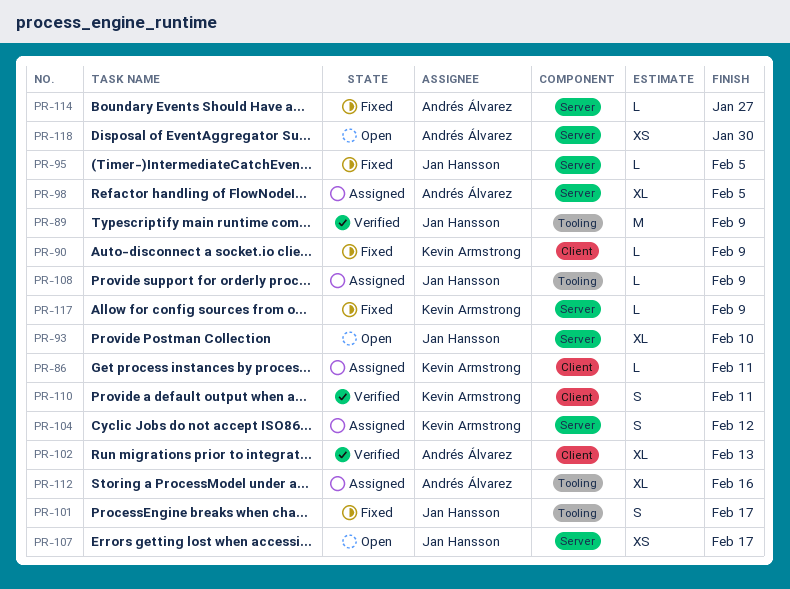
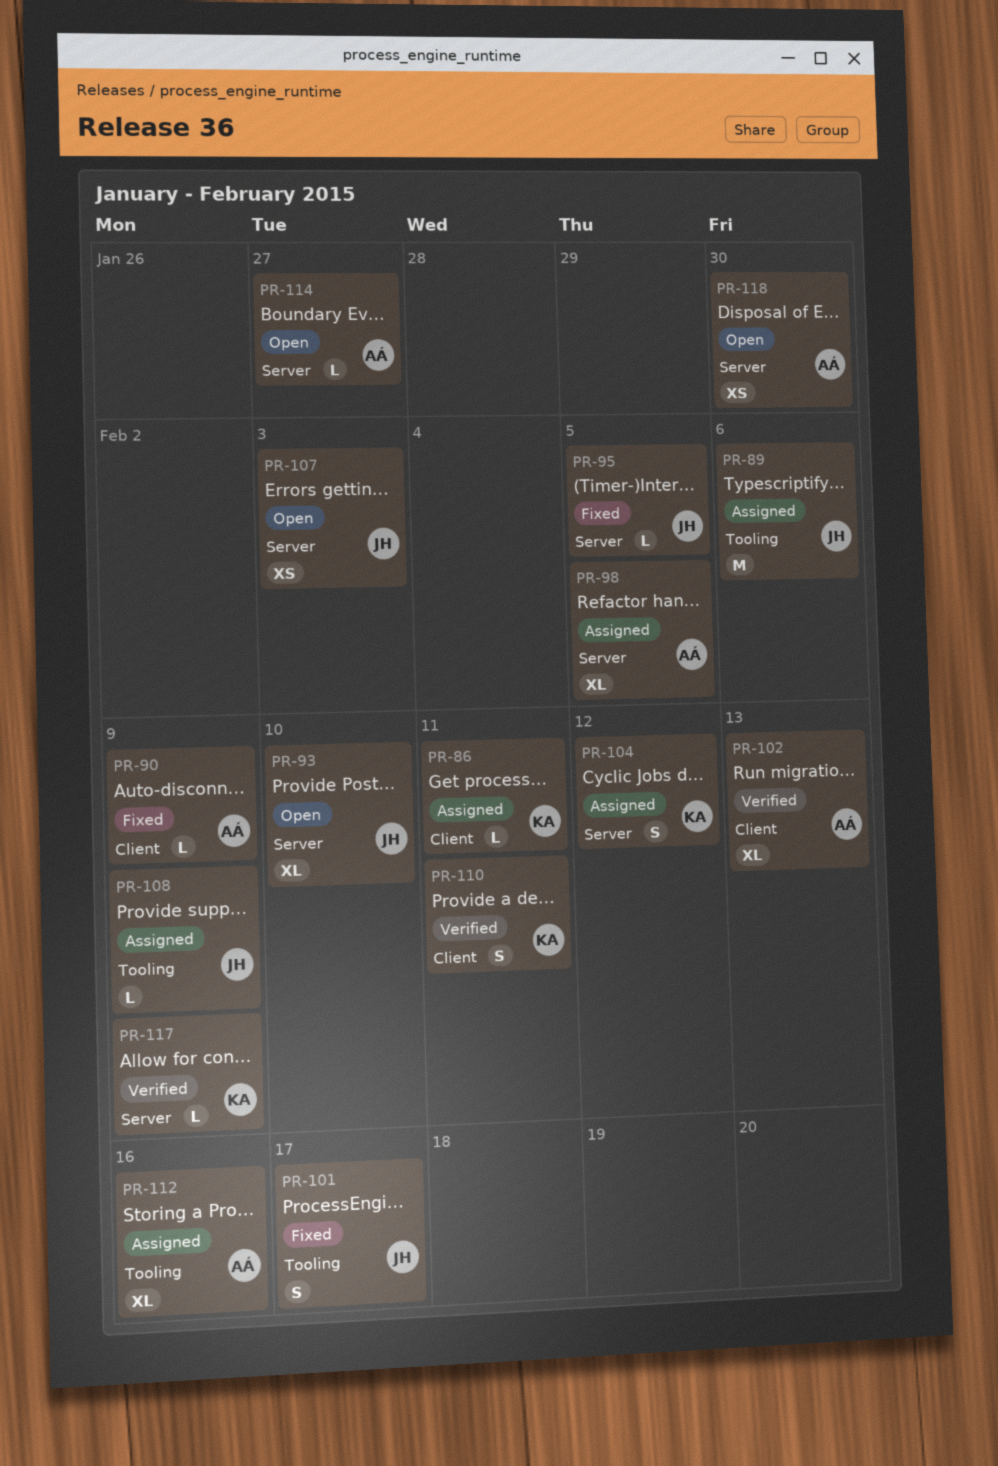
PR-89, status: Verified -> Assigned
PR-89, due: Feb 9 -> Feb 6
PR-90, owner: Kevin Armstrong -> Andrés Álvarez
PR-107, due: Feb 17 -> Feb 3
PR-114, status: Fixed -> Open
PR-117, status: Fixed -> Verified

